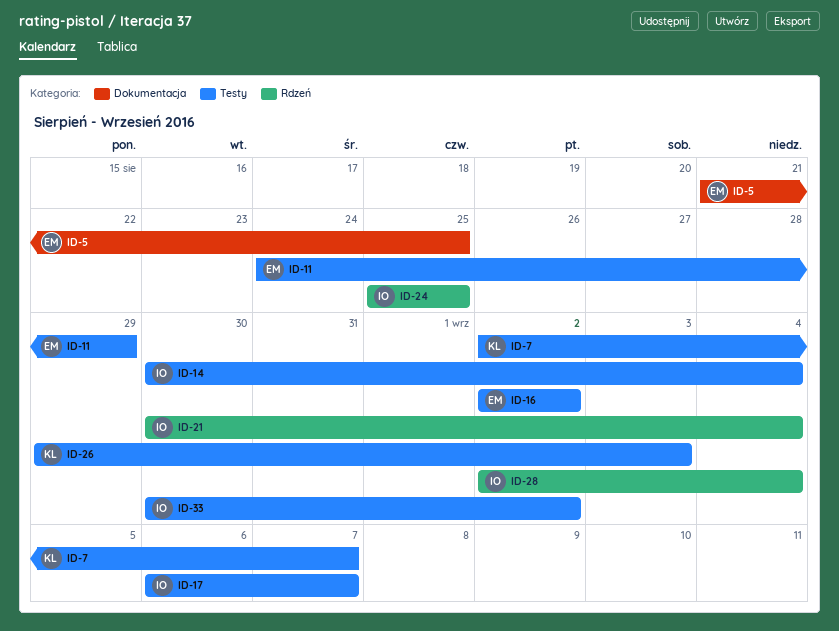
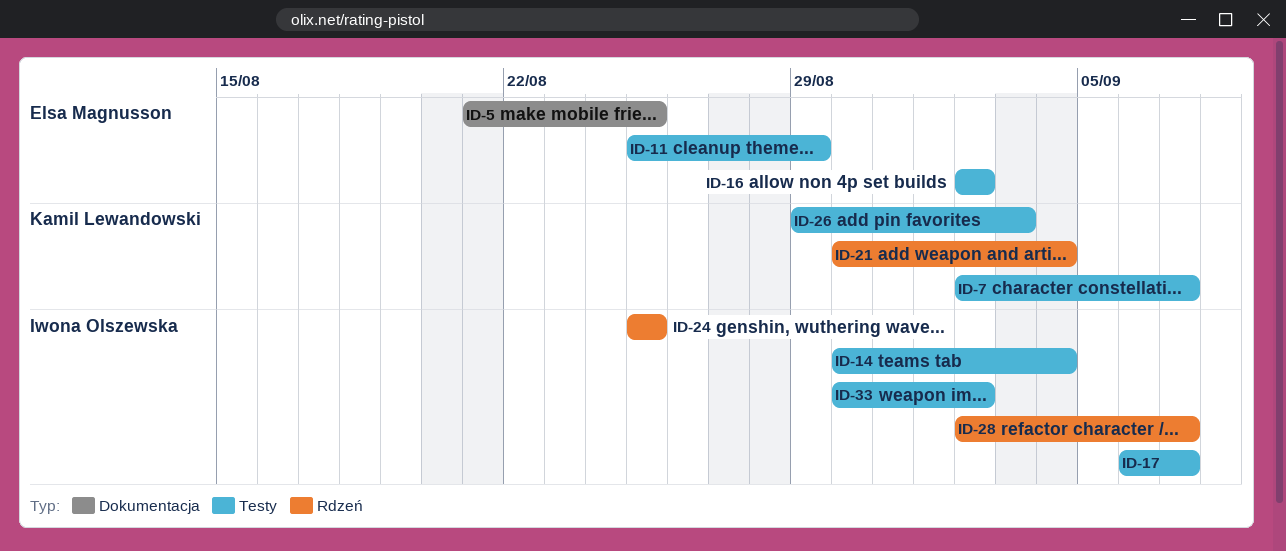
ID-11, start: Aug 24 -> Aug 25
ID-21, owner: Iwona Olszewska -> Kamil Lewandowski
ID-28, due: Sep 4 -> Sep 7

